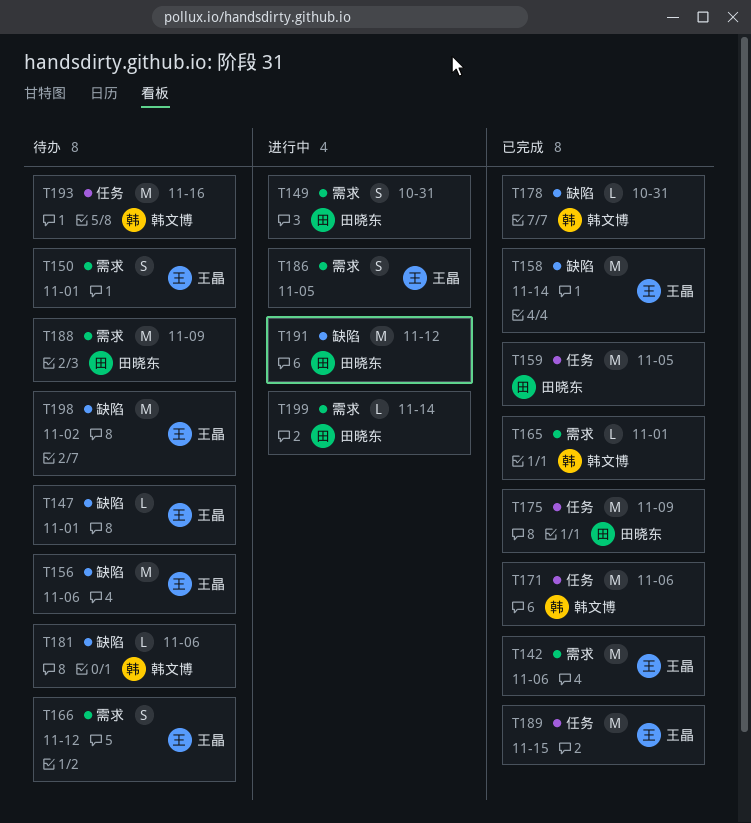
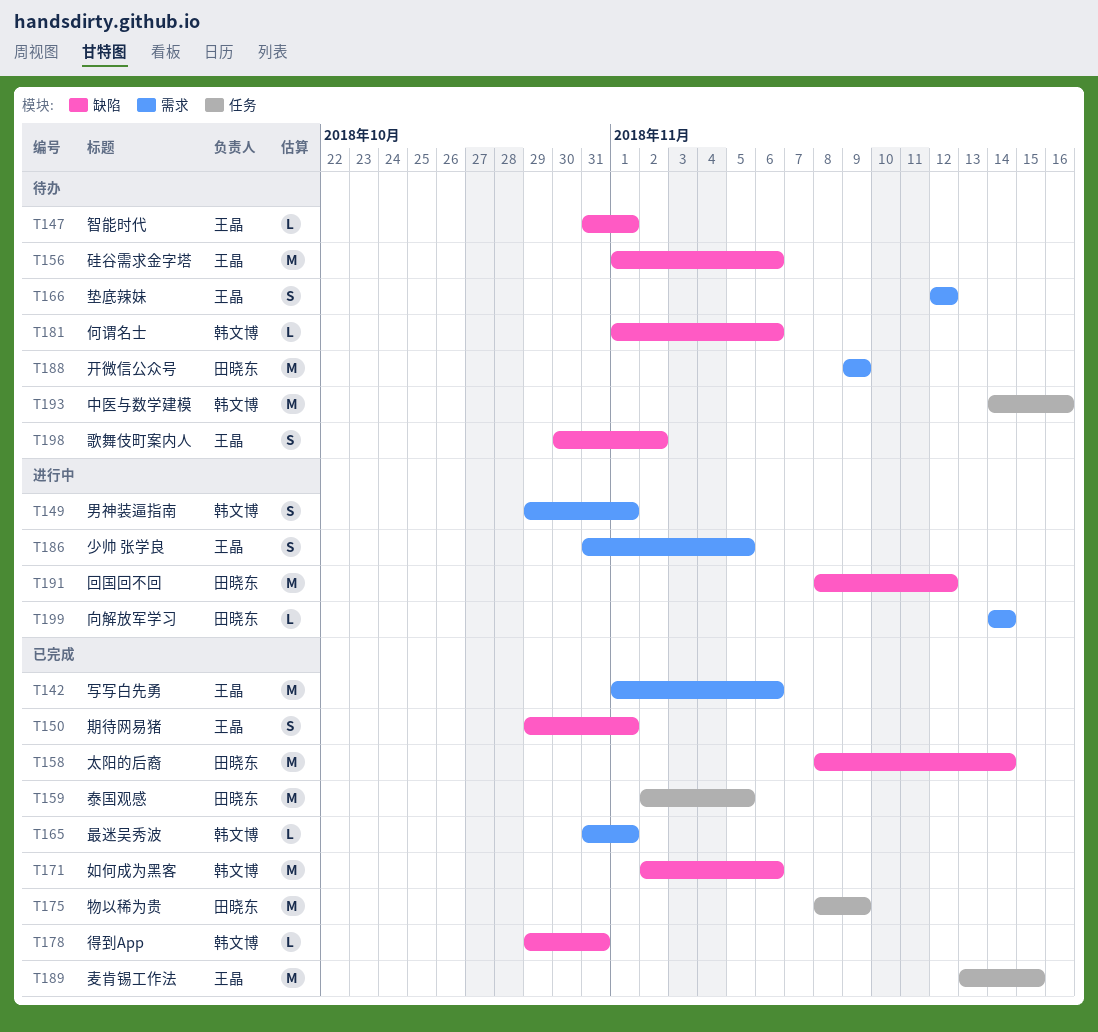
T149, owner: 田晓东 -> 韩文博
T149, due: Oct 31 -> Nov 1
T150, status: 待办 -> 已完成
T150, label: 需求 -> 缺陷
T158, owner: 王晶 -> 田晓东
T171, label: 任务 -> 缺陷
T198, estimate: M -> S

